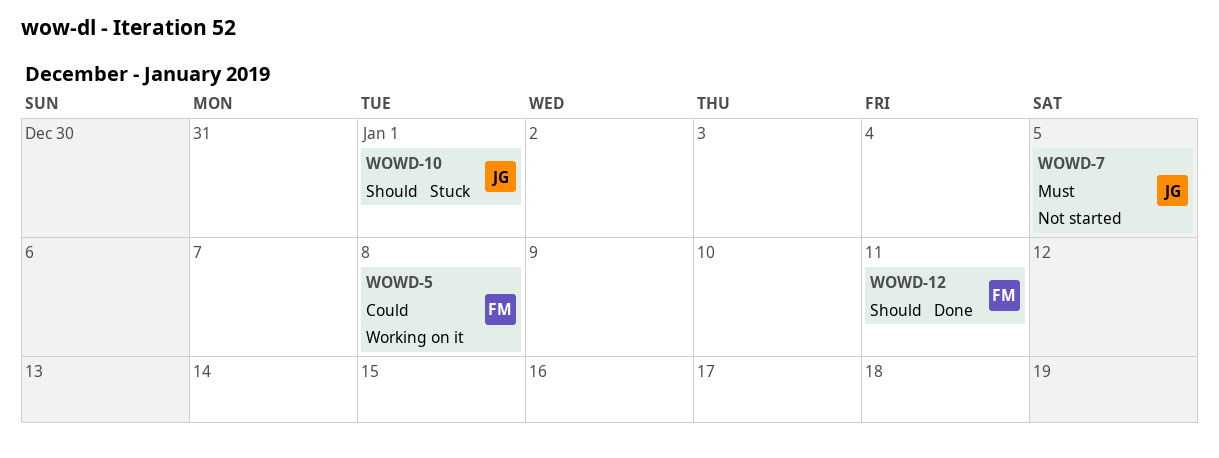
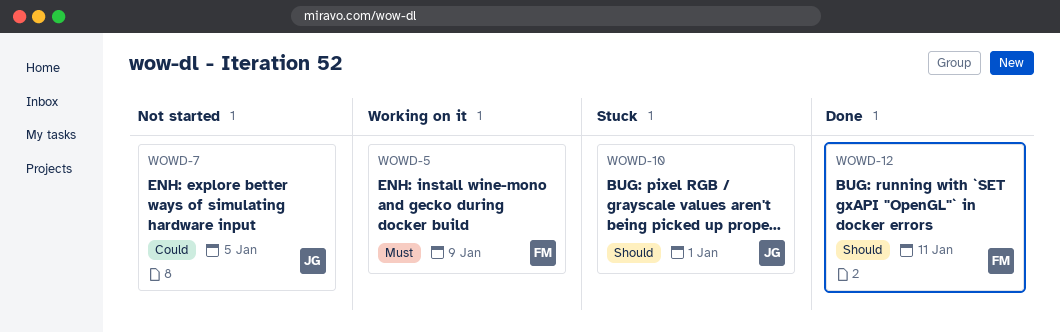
WOWD-5, priority: Could -> Must
WOWD-5, due: Jan 8 -> Jan 9
WOWD-7, priority: Must -> Could

